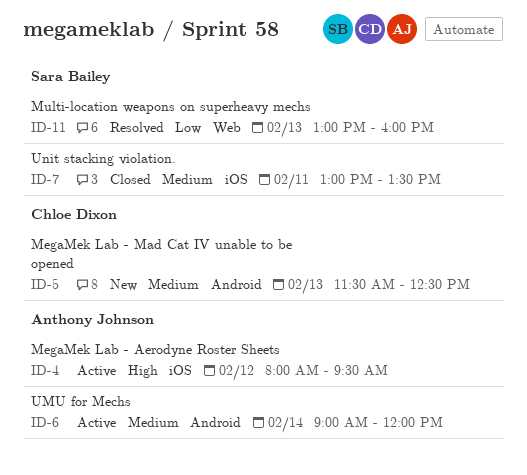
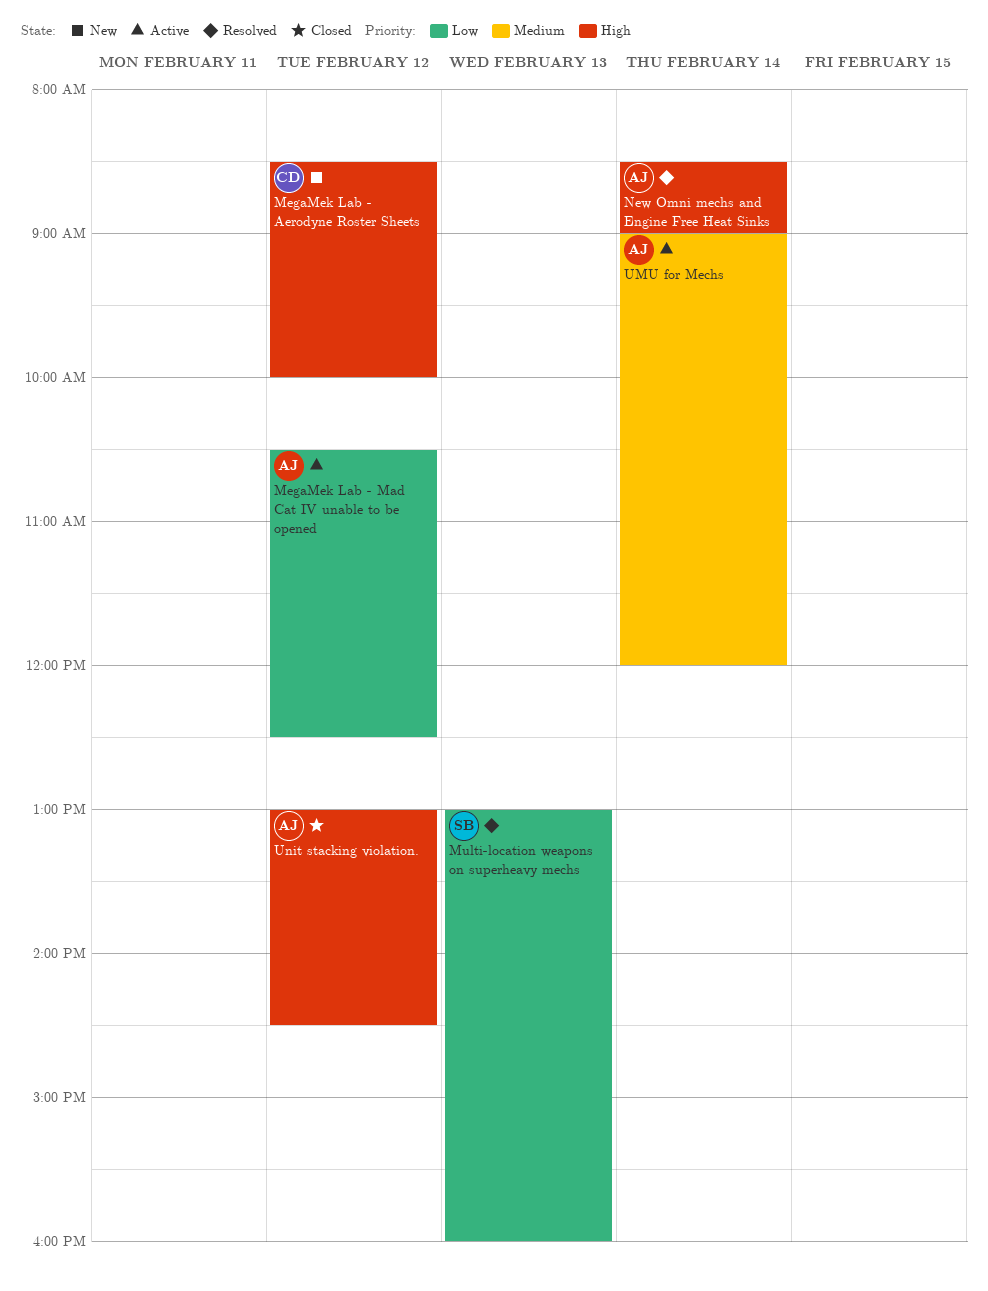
MegaMek Lab - Aerodyne Roster Sheets, status: Active -> New
MegaMek Lab - Aerodyne Roster Sheets, owner: Anthony Johnson -> Chloe Dixon
MegaMek Lab - Aerodyne Roster Sheets, begins: 08:00 -> 08:30
MegaMek Lab - Aerodyne Roster Sheets, ends: 09:30 -> 10:00
MegaMek Lab - Mad Cat IV unable to be opened, status: New -> Active
MegaMek Lab - Mad Cat IV unable to be opened, owner: Chloe Dixon -> Anthony Johnson
MegaMek Lab - Mad Cat IV unable to be opened, priority: Medium -> Low
MegaMek Lab - Mad Cat IV unable to be opened, day: Feb 13 -> Feb 12
MegaMek Lab - Mad Cat IV unable to be opened, begins: 11:30 -> 10:30
New Omni mechs and Engine Free Heat Sinks: none -> present
Unit stacking violation., owner: Sara Bailey -> Anthony Johnson
Unit stacking violation., priority: Medium -> High
Unit stacking violation., day: Feb 11 -> Feb 12
Unit stacking violation., ends: 13:30 -> 14:30

